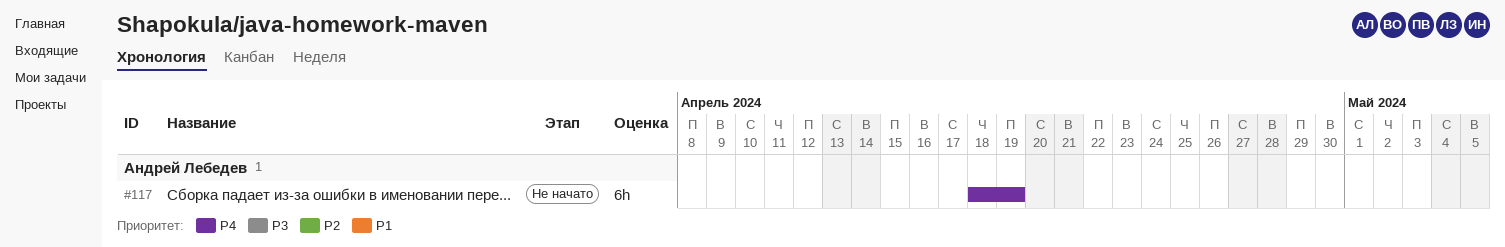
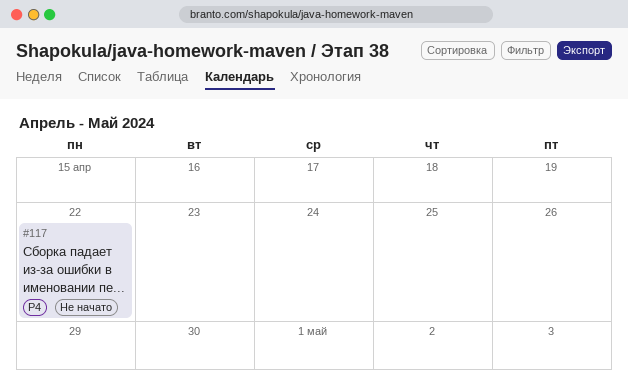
#117, due: Apr 19 -> Apr 22

